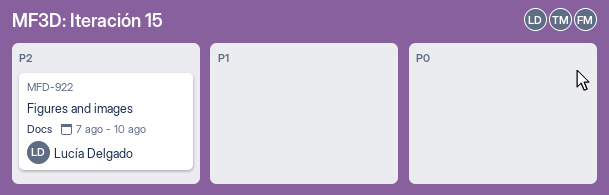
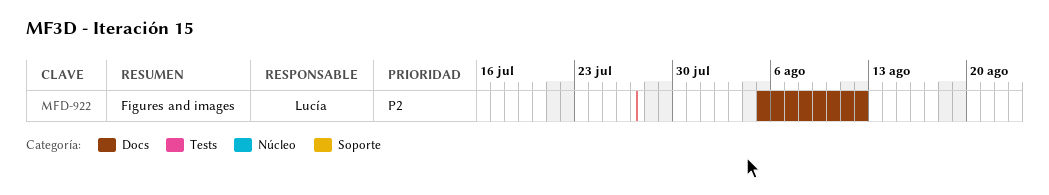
MFD-922, start: Aug 7 -> Aug 5
MFD-922, due: Aug 10 -> Aug 12

